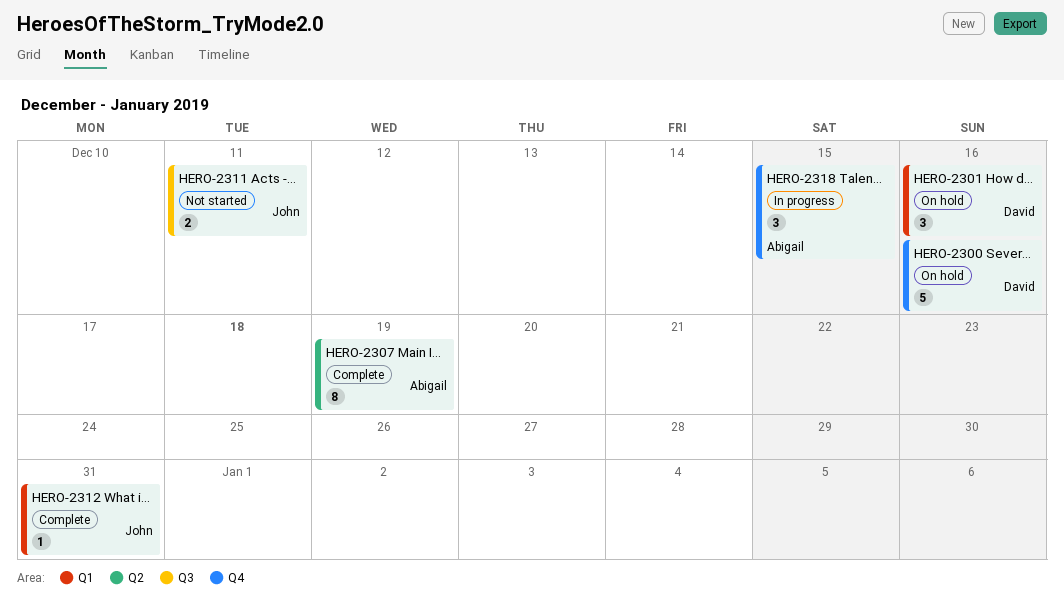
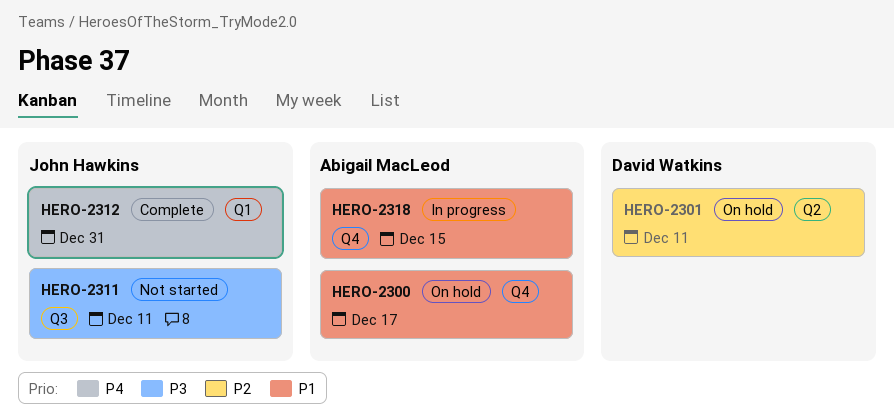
HERO-2300, owner: David Watkins -> Abigail MacLeod
HERO-2300, due: Dec 16 -> Dec 17
HERO-2301, label: Q1 -> Q2
HERO-2301, due: Dec 16 -> Dec 11
HERO-2307: present -> none

